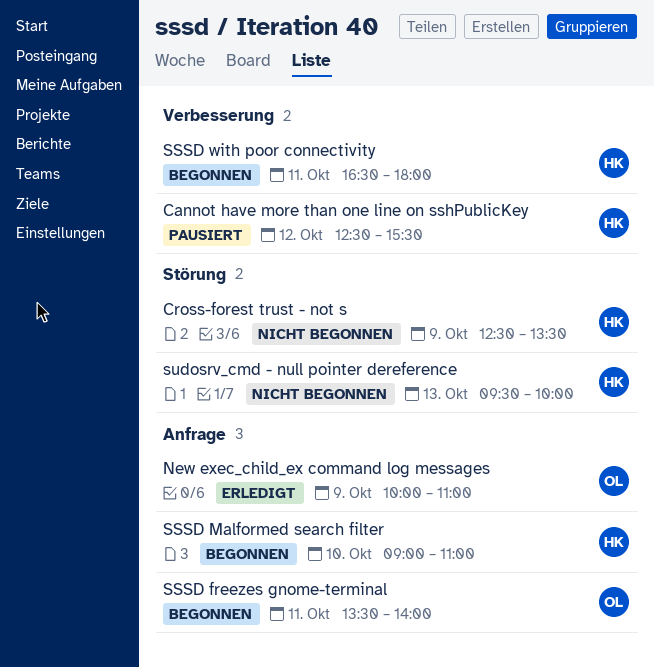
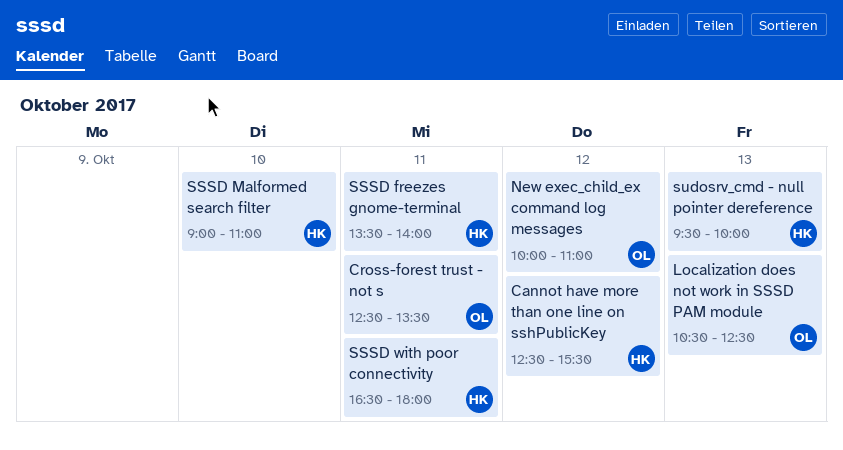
Cross-forest trust - not s, owner: HK -> OL
Cross-forest trust - not s, day: Oct 9 -> Oct 11
Localization does not work in SSSD PAM module: none -> present
New exec_child_ex command log messages, day: Oct 9 -> Oct 12
SSSD freezes gnome-terminal, owner: OL -> HK

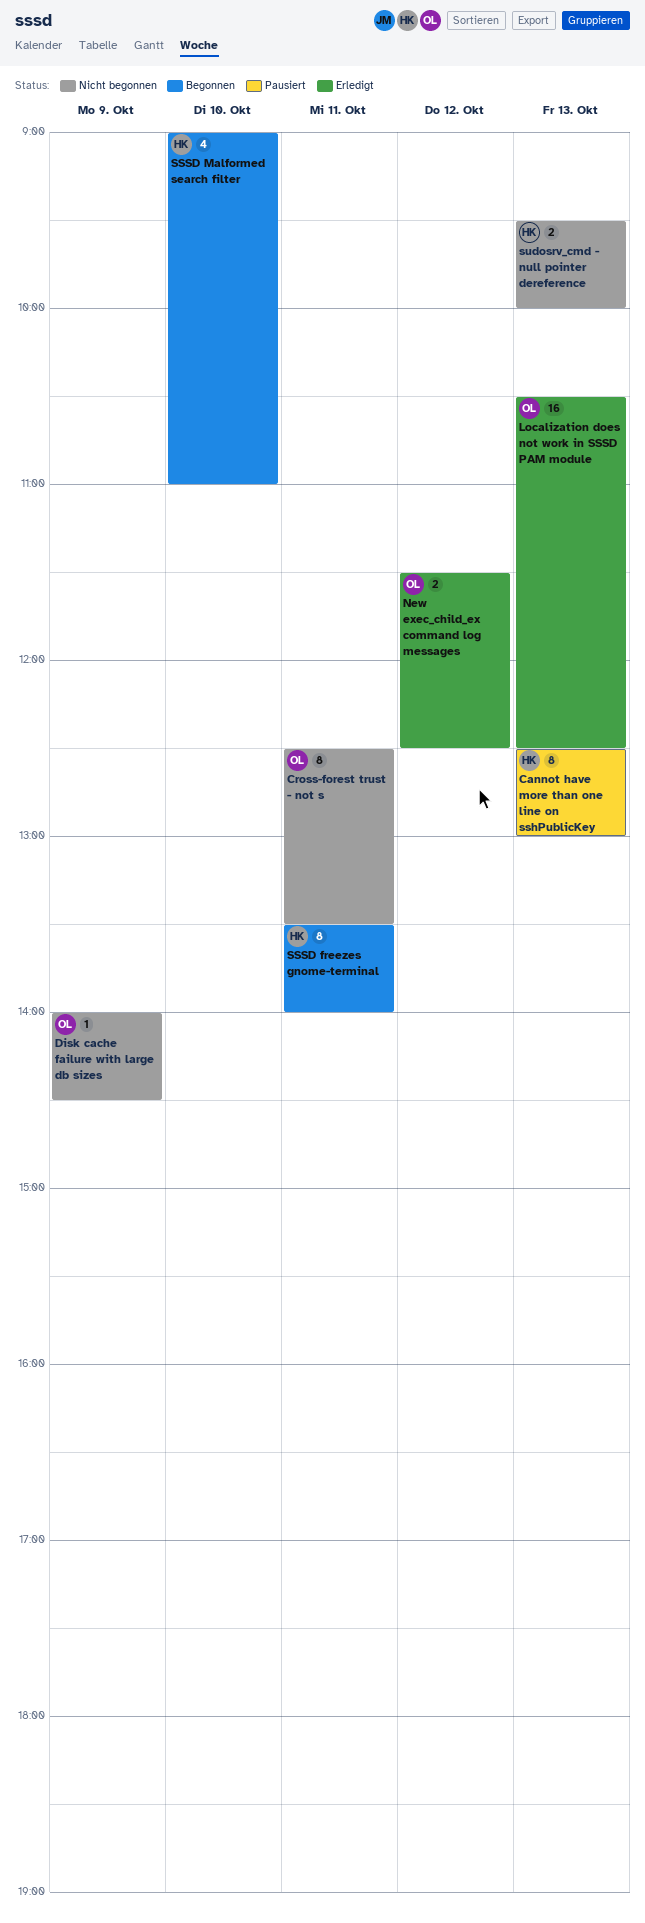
Cannot have more than one line on sshPublicKey, day: Oct 12 -> Oct 13
Cannot have more than one line on sshPublicKey, ends: 15:30 -> 13:00
Disk cache failure with large db sizes: none -> present
New exec_child_ex command log messages, begins: 10:00 -> 11:30
New exec_child_ex command log messages, ends: 11:00 -> 12:30
SSSD with poor connectivity: present -> none

